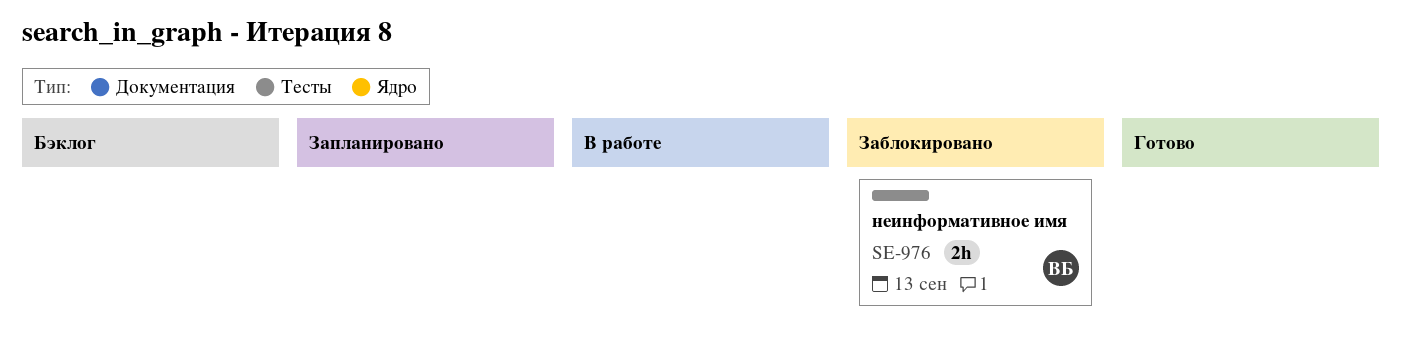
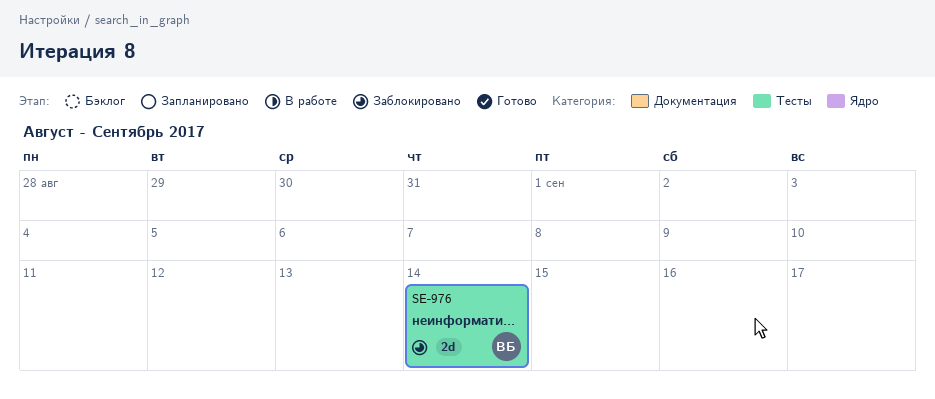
SE-976, estimate: 2h -> 2d
SE-976, due: Sep 13 -> Sep 14

